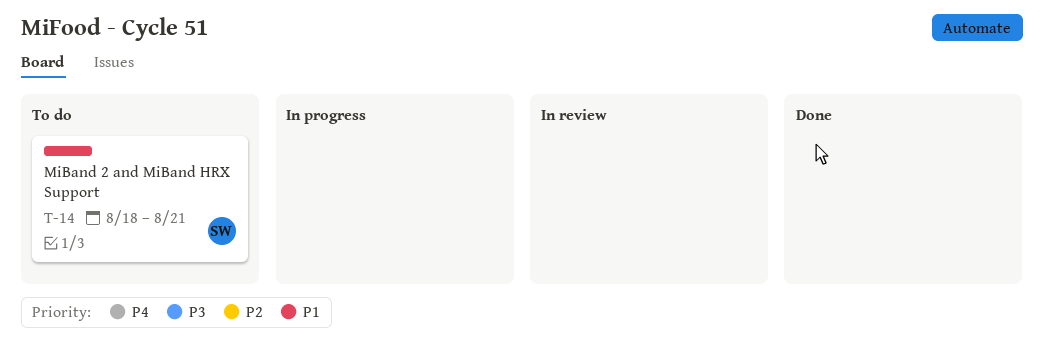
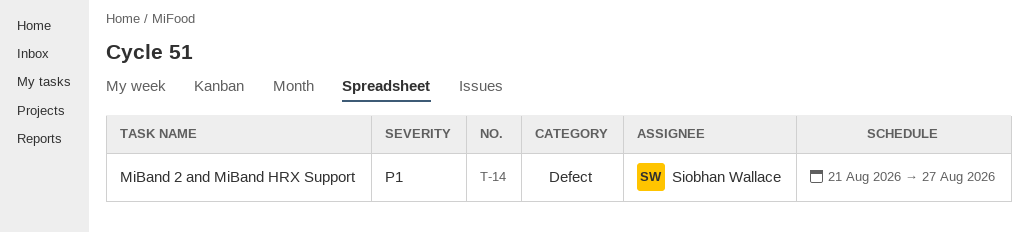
T-14, start: Aug 18 -> Aug 21
T-14, due: Aug 21 -> Aug 27

